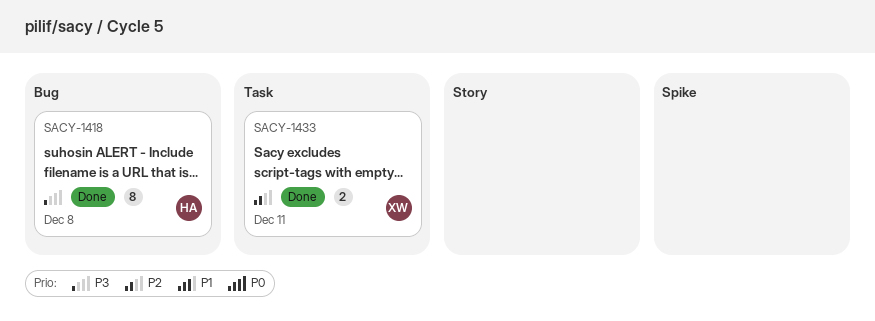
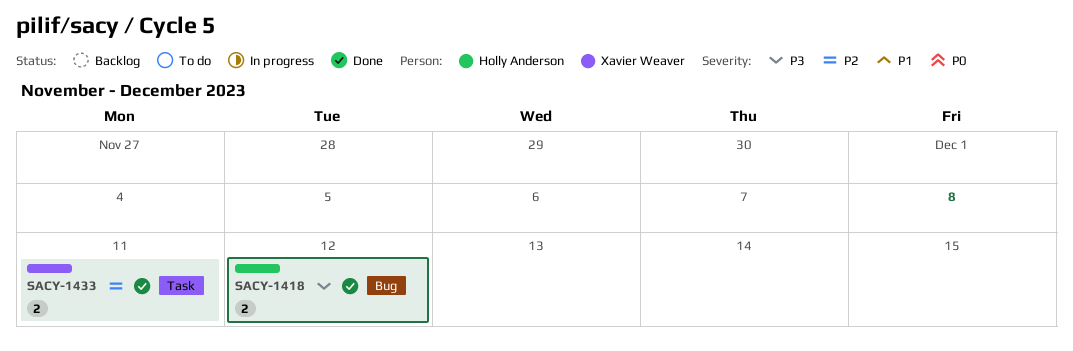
SACY-1418, estimate: 8 -> 2
SACY-1418, due: Dec 8 -> Dec 12

